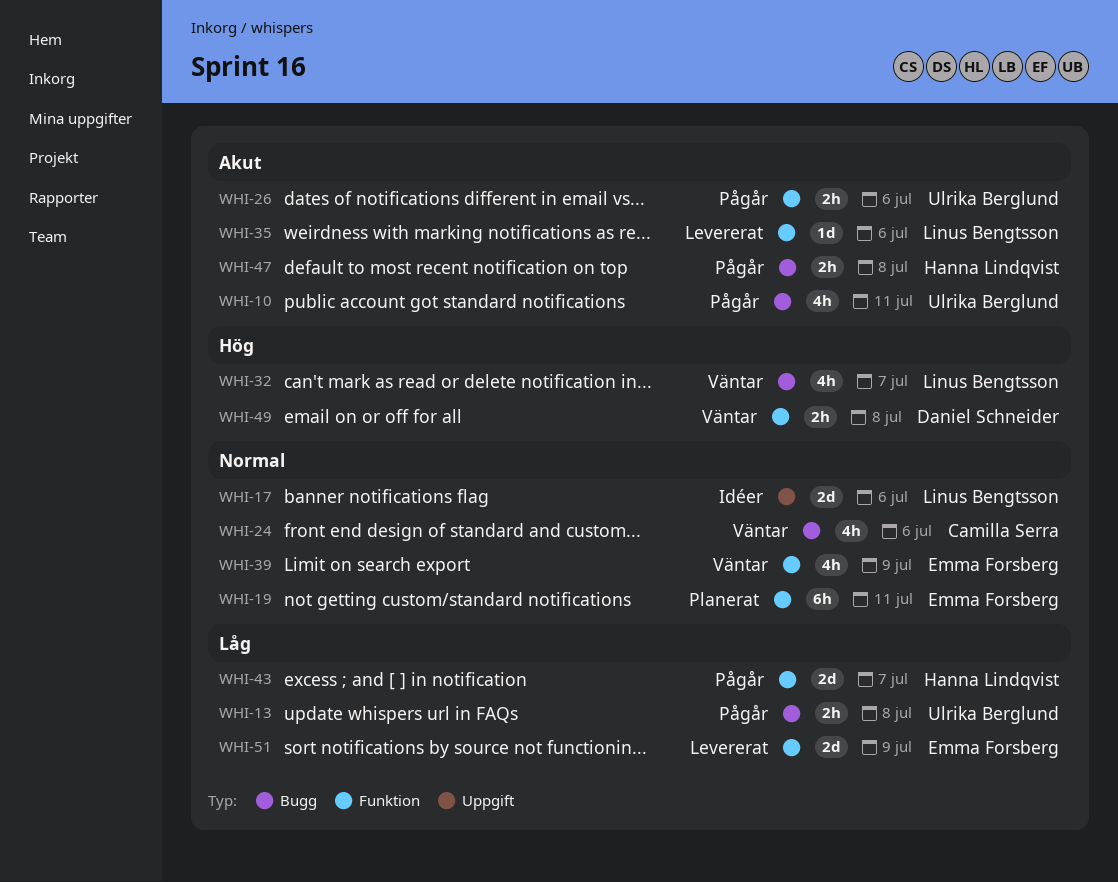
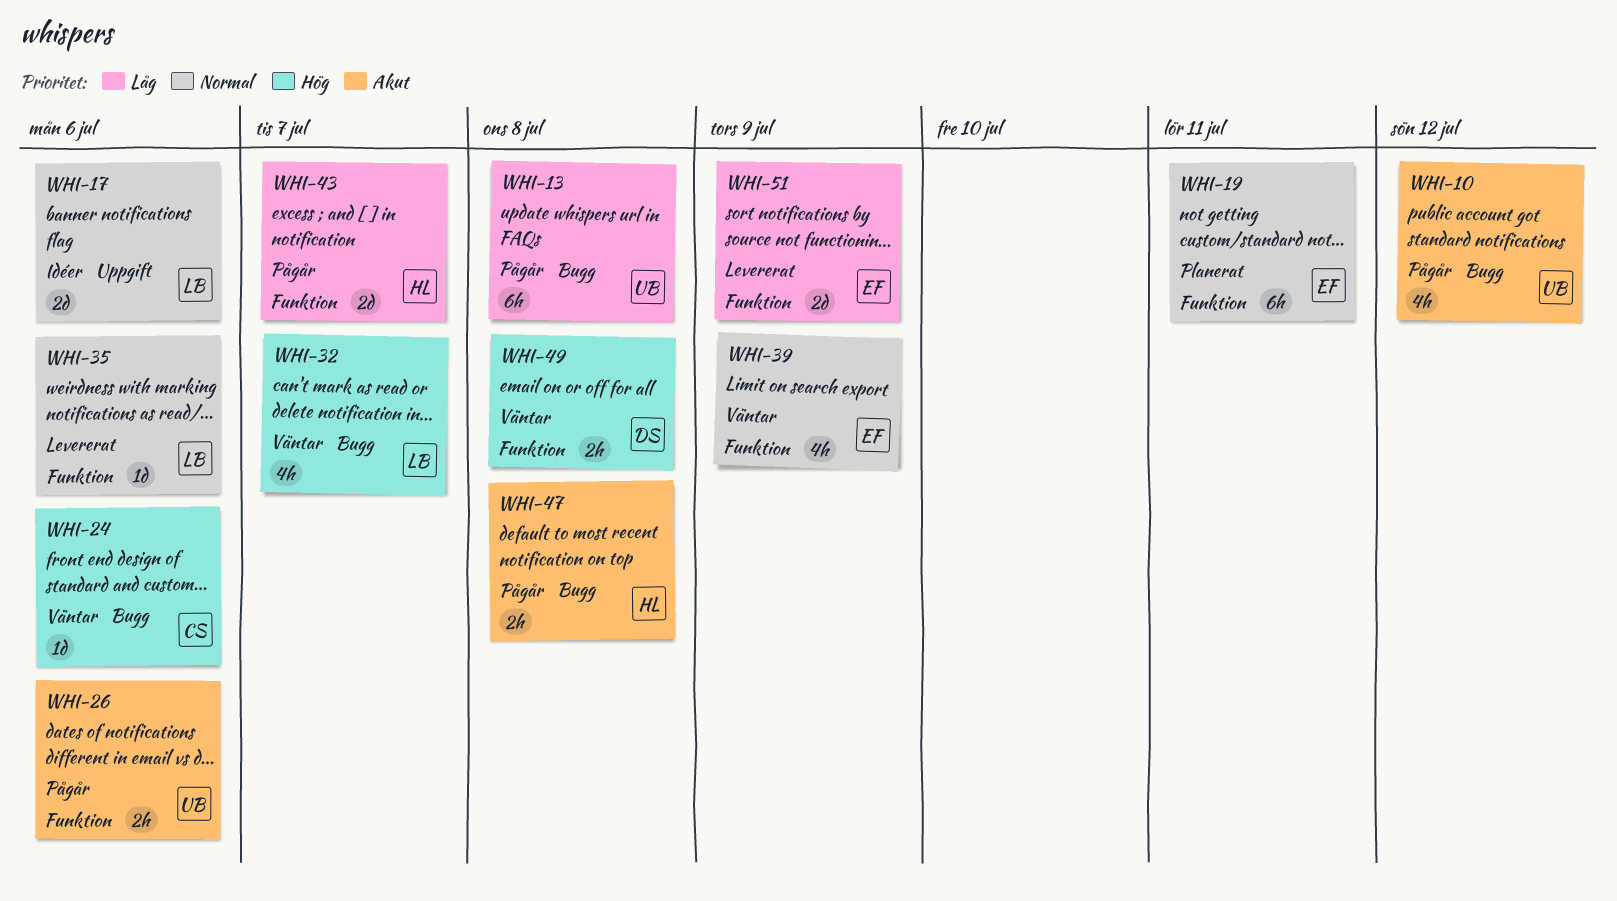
WHI-10, due: Jul 11 -> Jul 12
WHI-13, estimate: 2h -> 6h
WHI-24, priority: Normal -> Hög
WHI-24, estimate: 4h -> 1d
WHI-35, priority: Akut -> Normal

